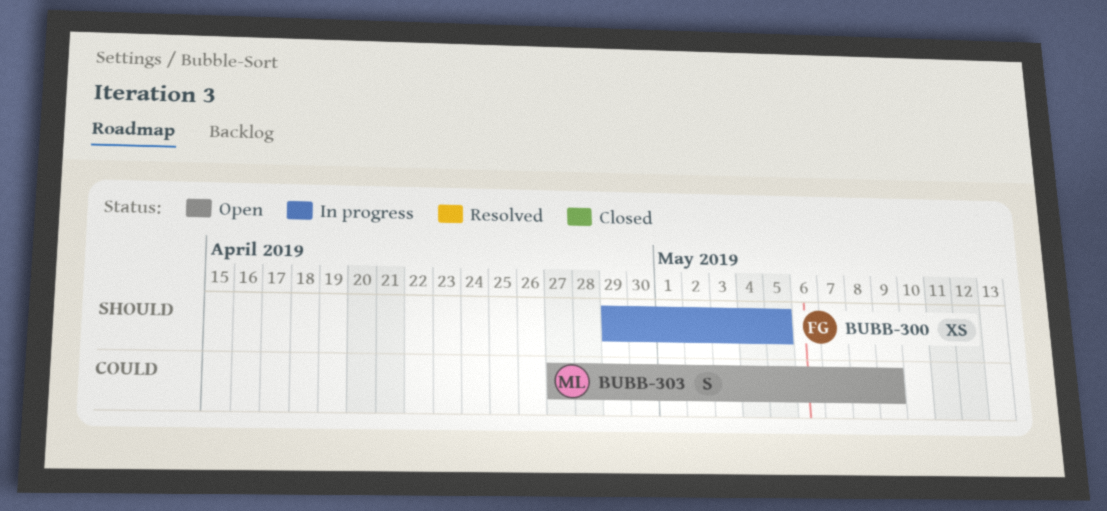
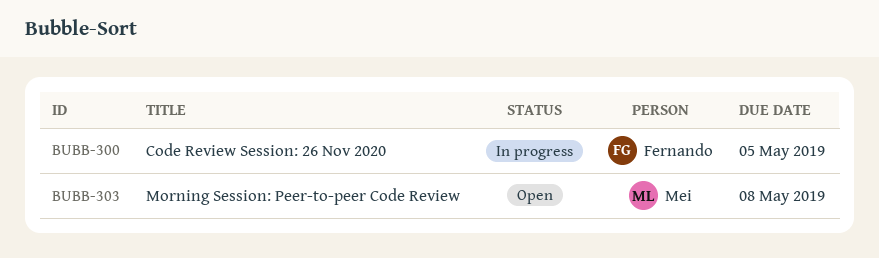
BUBB-303, due: May 9 -> May 8

